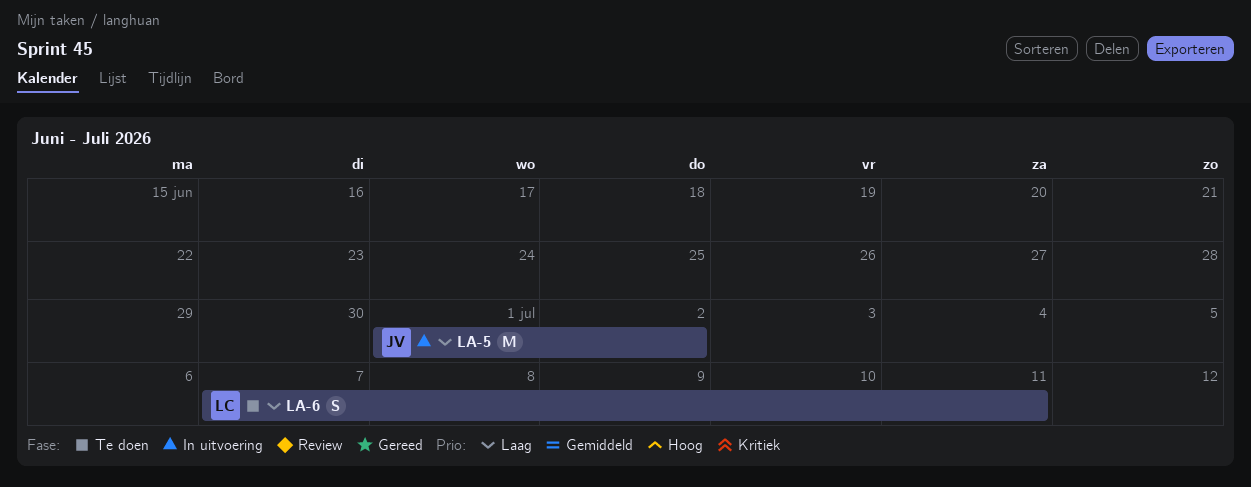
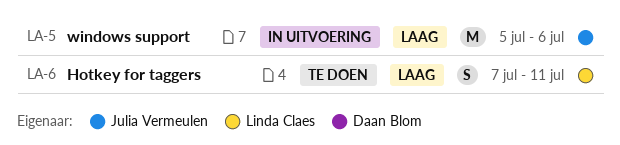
LA-5, start: Jul 1 -> Jul 5
LA-5, due: Jul 2 -> Jul 6

